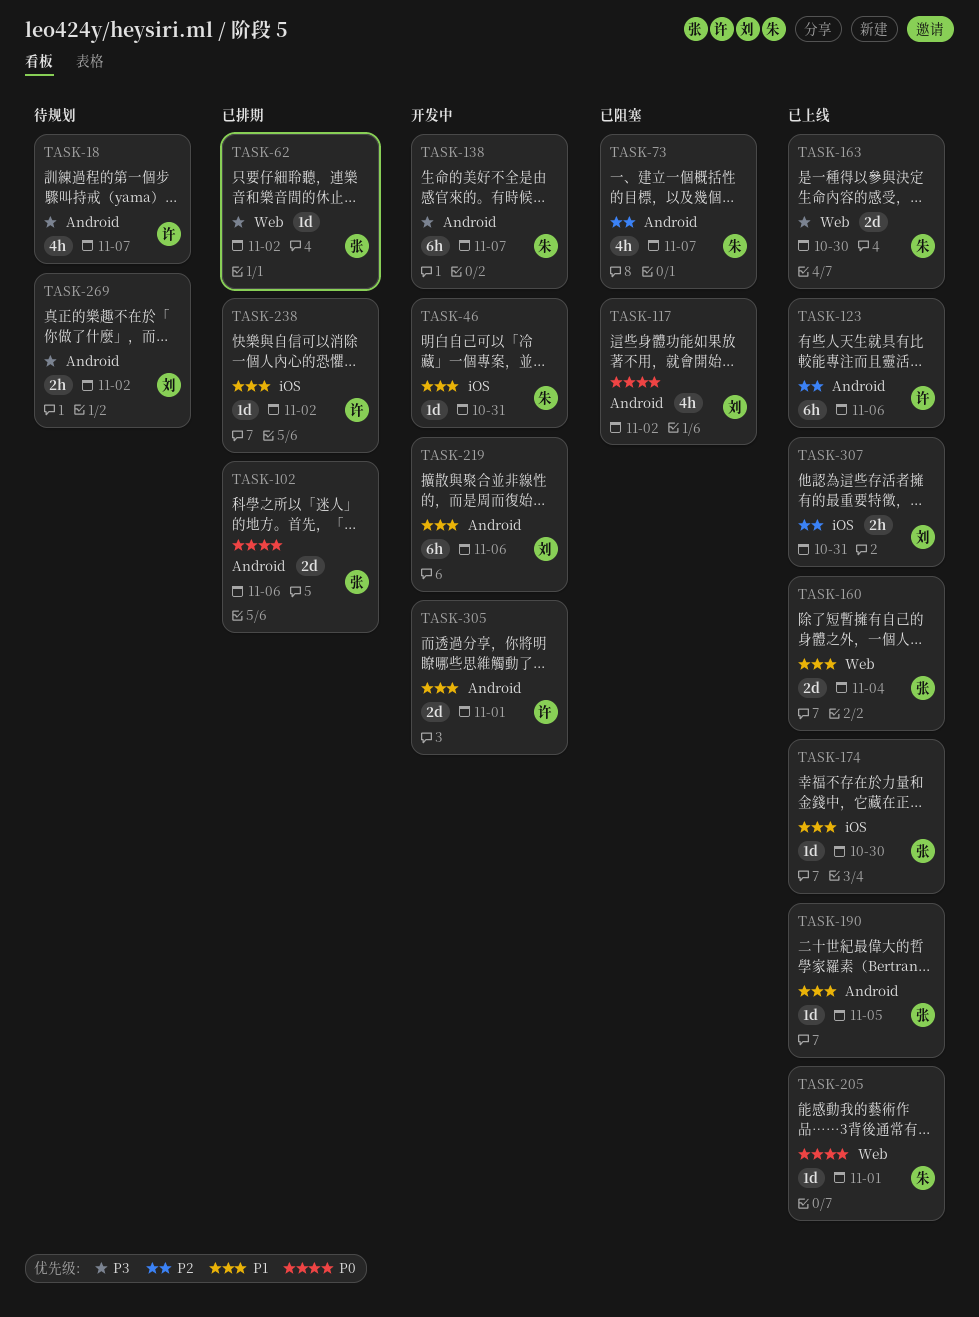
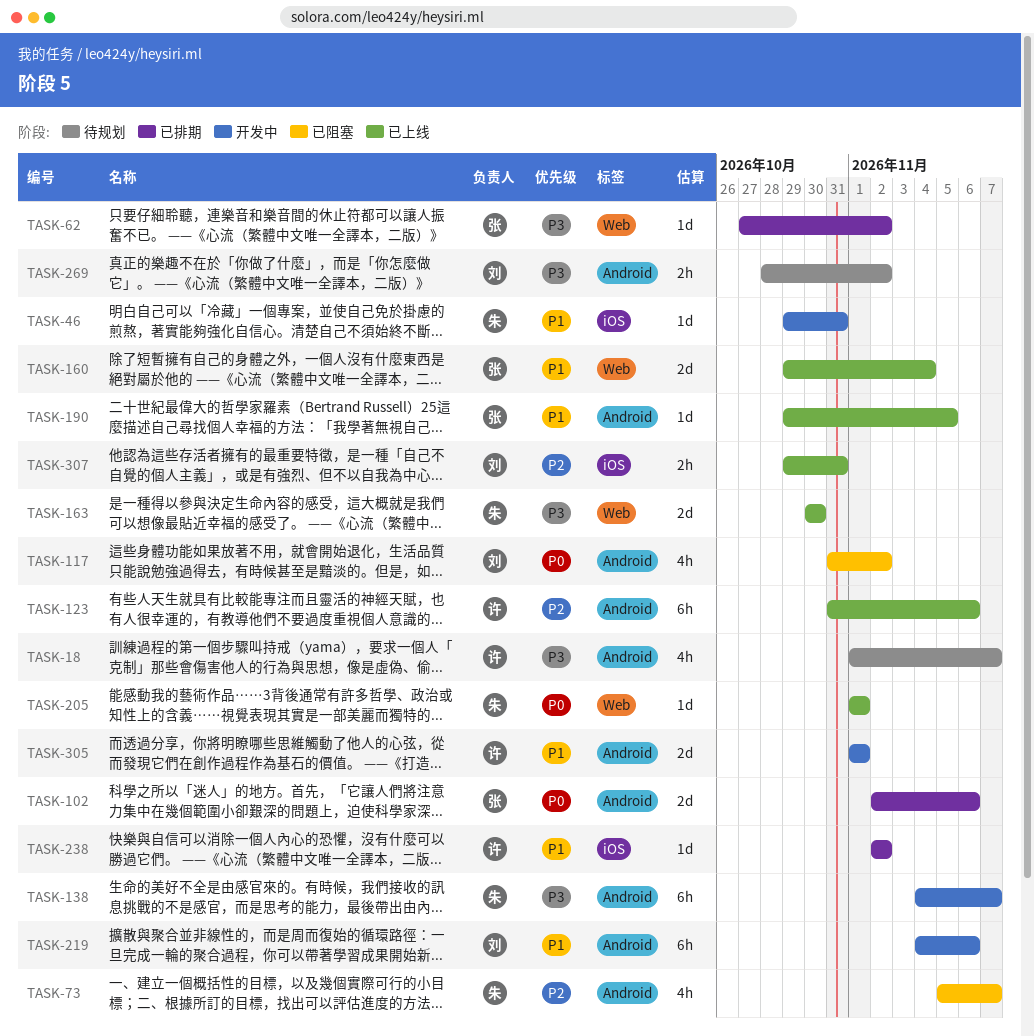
TASK-174: present -> none

